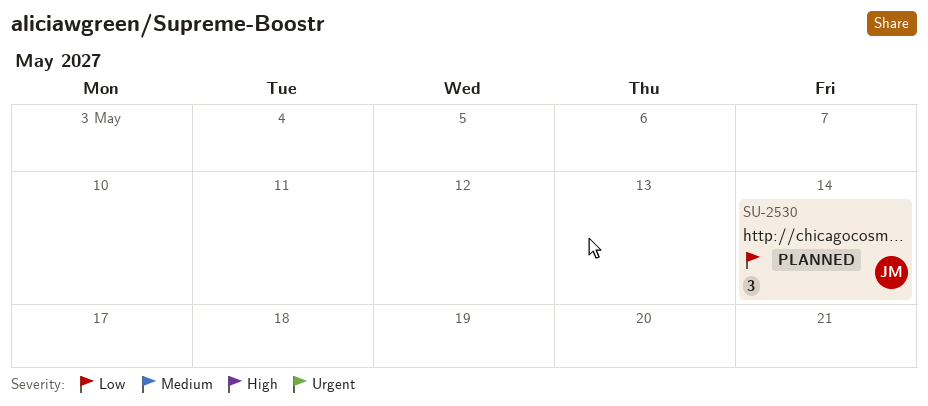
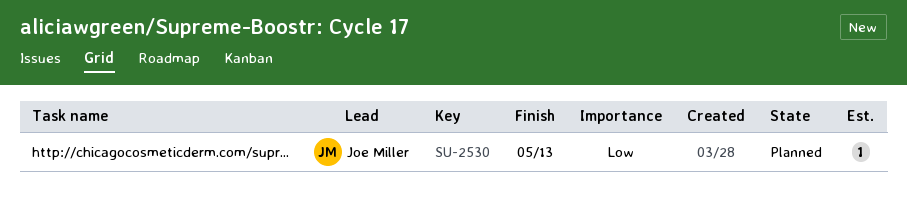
SU-2530, estimate: 3 -> 1
SU-2530, due: May 14 -> May 13

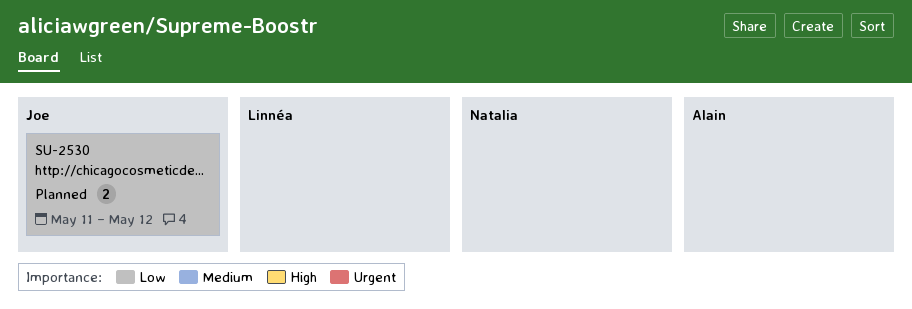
SU-2530, estimate: 1 -> 2
SU-2530, due: May 13 -> May 12

